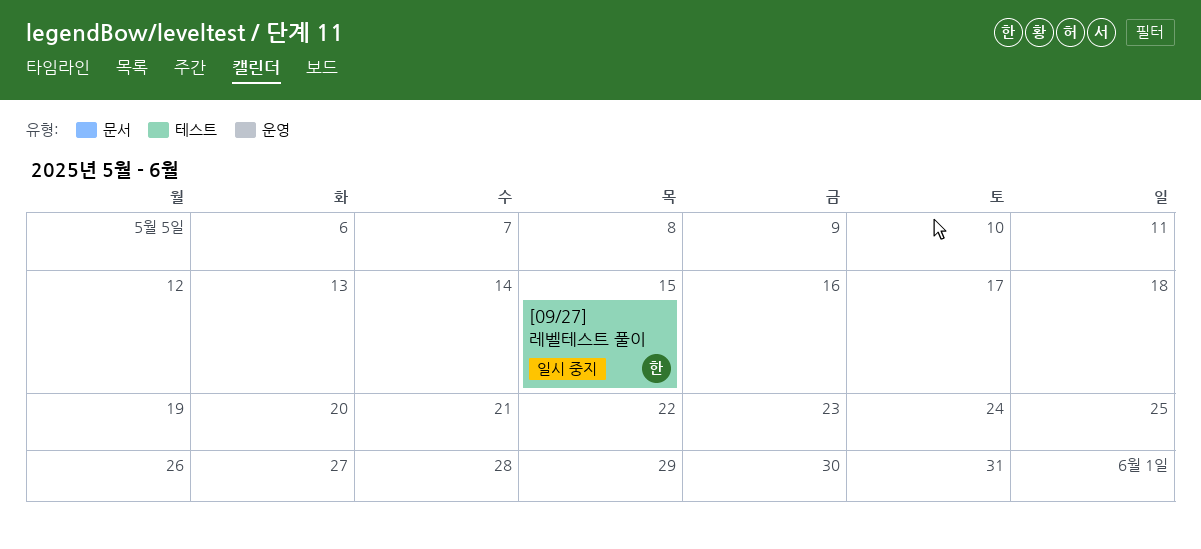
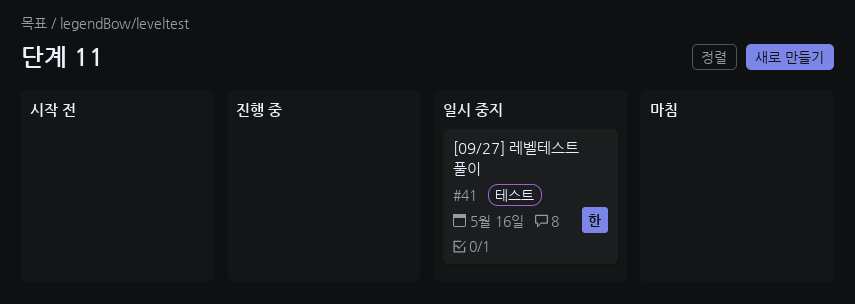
[09/27] 레벨테스트 풀이, due: May 15 -> May 16

